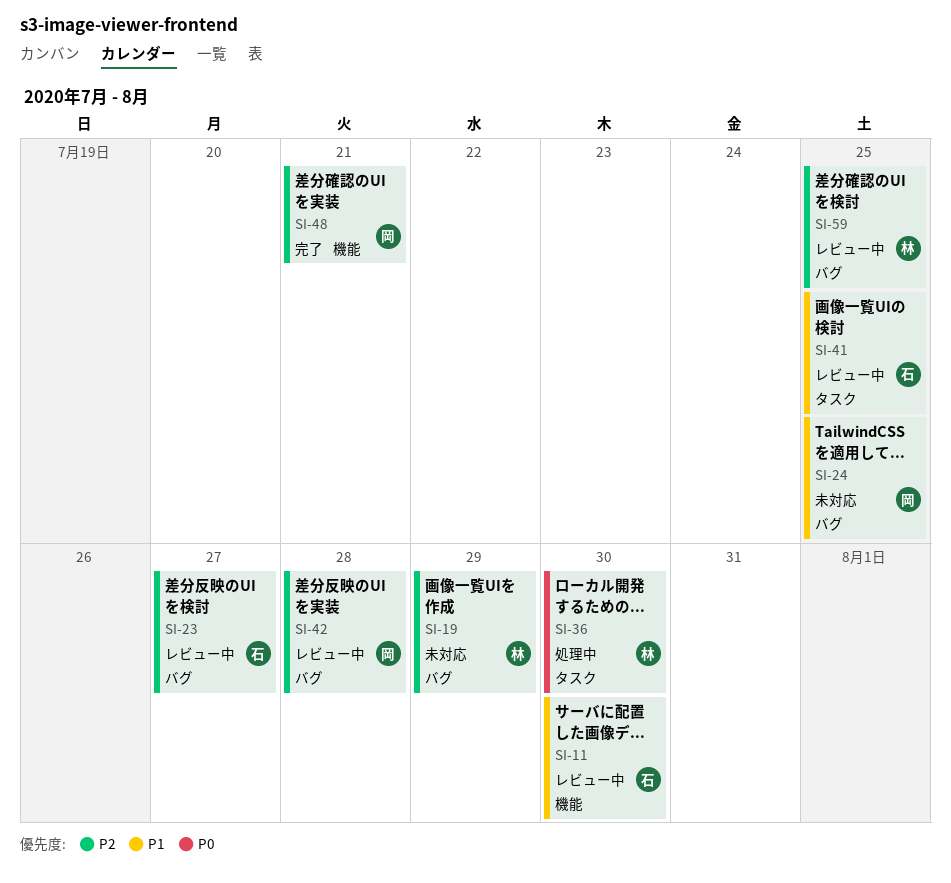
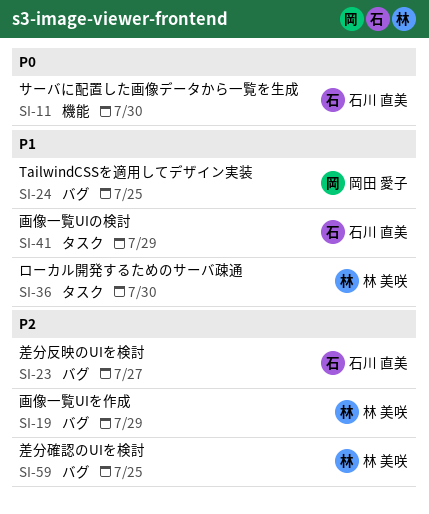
SI-11, priority: P1 -> P0
SI-36, priority: P0 -> P1
SI-41, due: Jul 25 -> Jul 29
SI-42: present -> none
SI-48: present -> none

